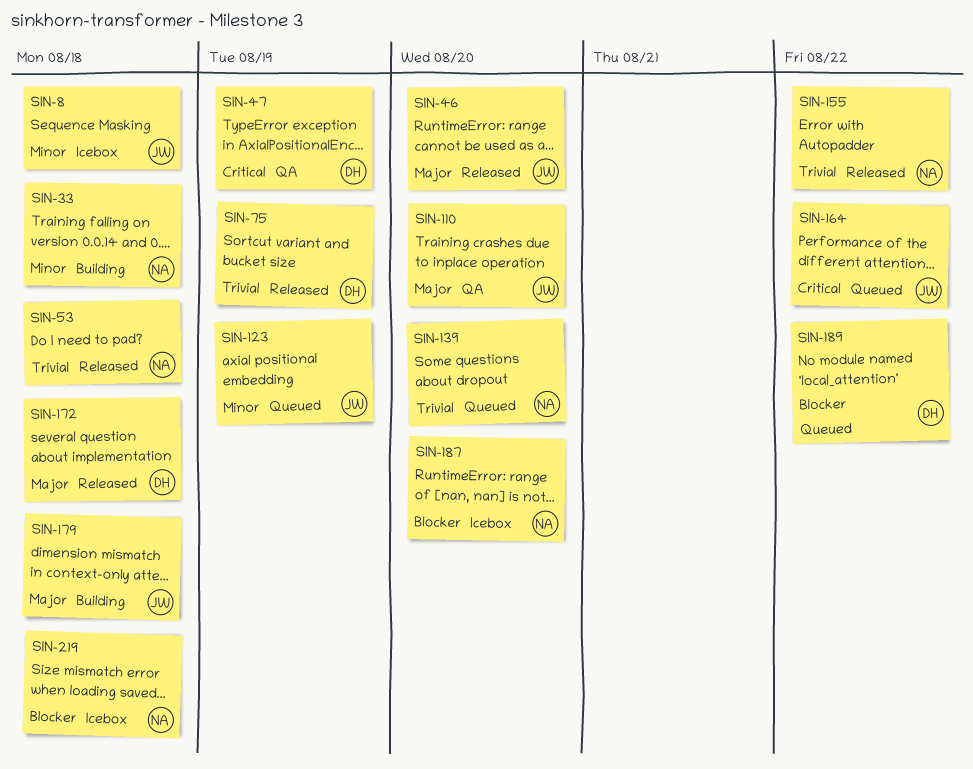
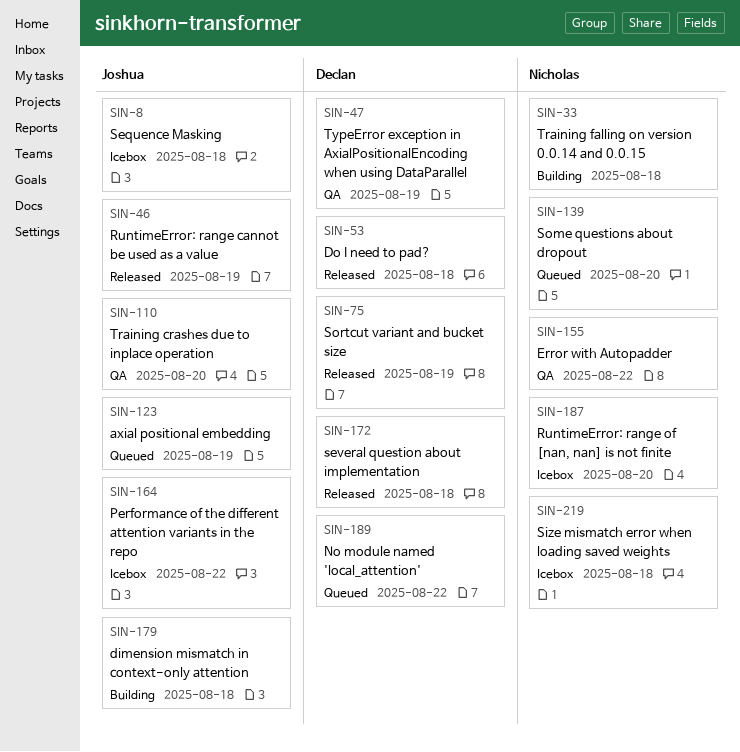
SIN-46, due: Aug 20 -> Aug 19
SIN-53, owner: Nicholas -> Declan
SIN-155, status: Released -> QA
SIN-164, status: Queued -> Icebox

